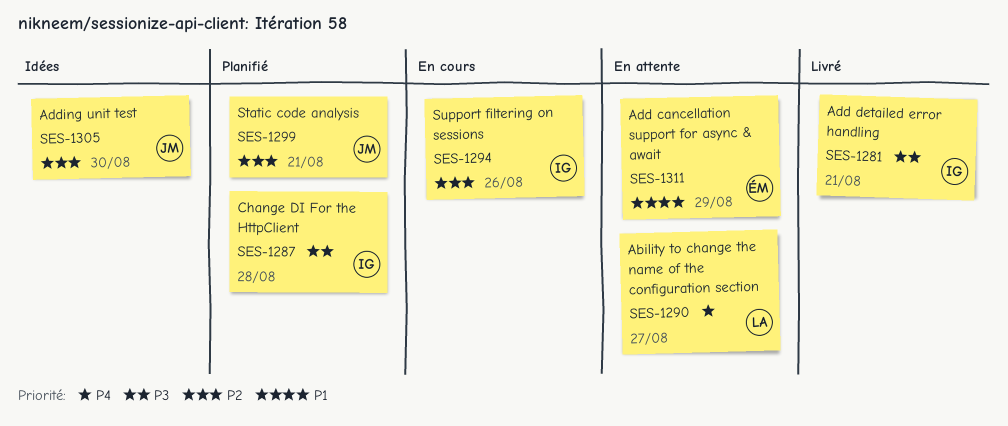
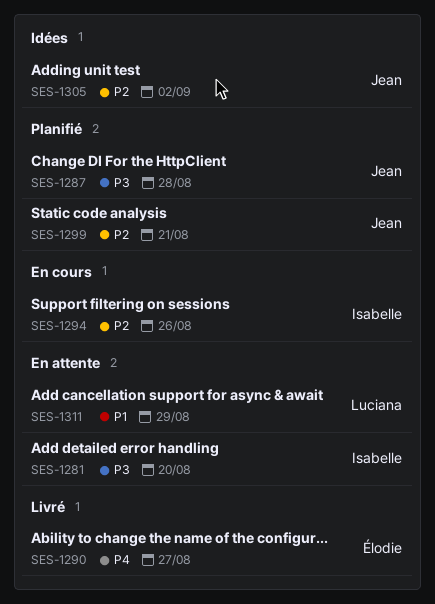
SES-1281, status: Livré -> En attente
SES-1281, due: Aug 21 -> Aug 20
SES-1287, owner: Isabelle -> Jean
SES-1290, status: En attente -> Livré
SES-1290, owner: Luciana -> Élodie
SES-1305, due: Aug 30 -> Sep 2
SES-1311, owner: Élodie -> Luciana

